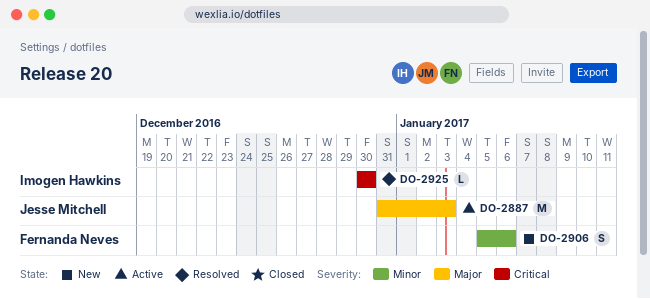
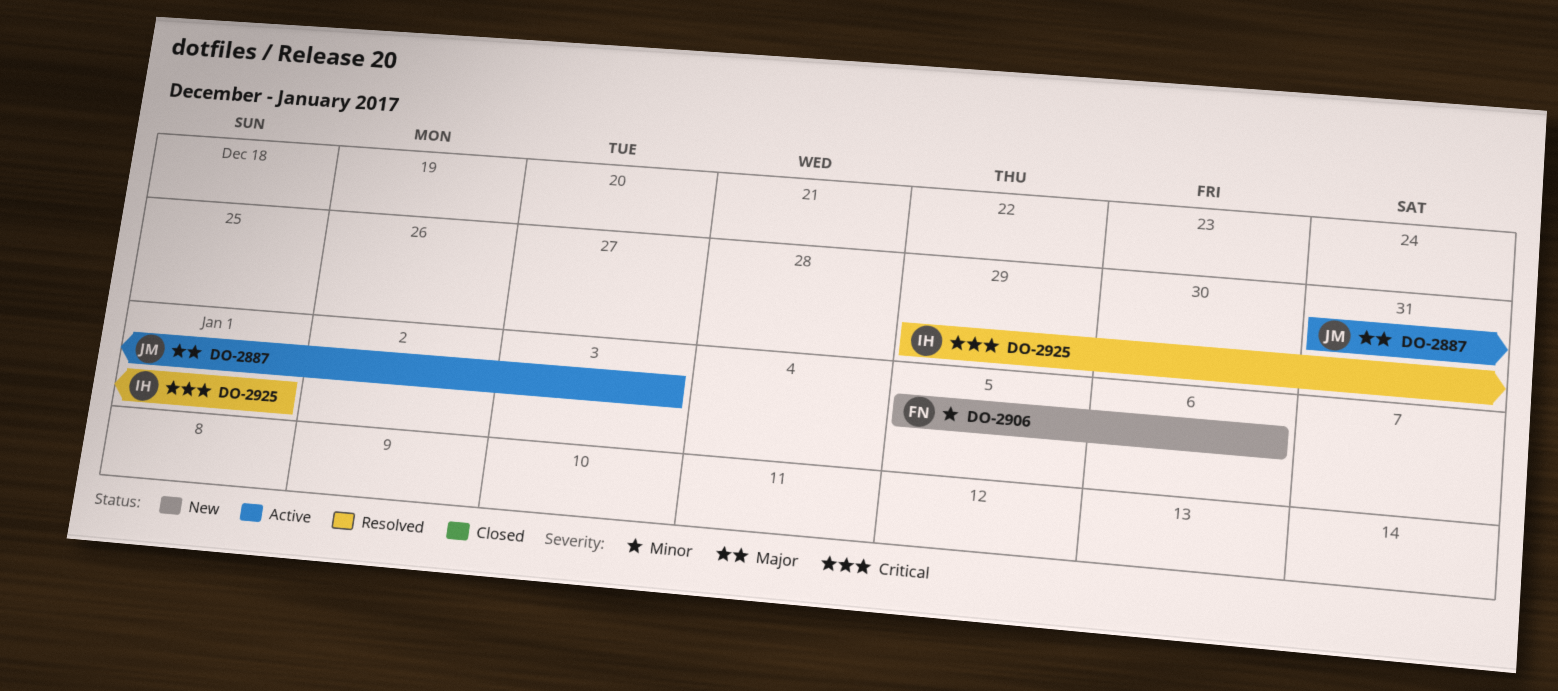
DO-2925, start: Dec 30 -> Dec 29
DO-2925, due: Dec 30 -> Jan 1

